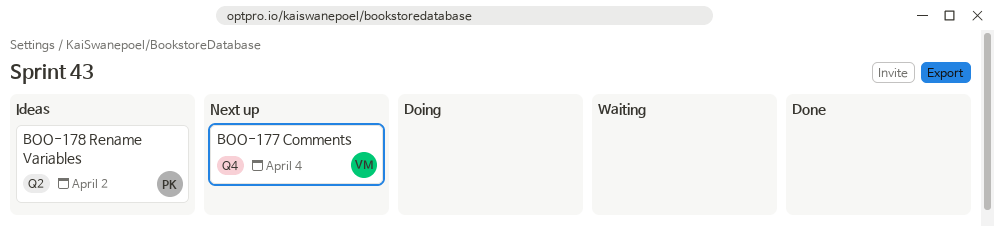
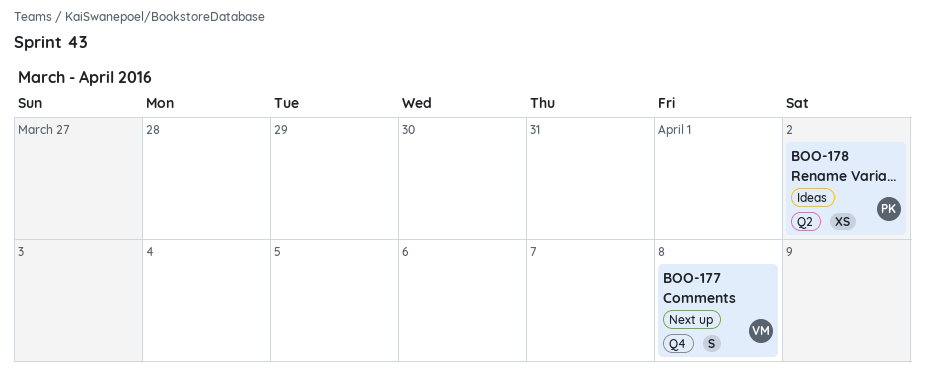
BOO-177, due: Apr 4 -> Apr 8

